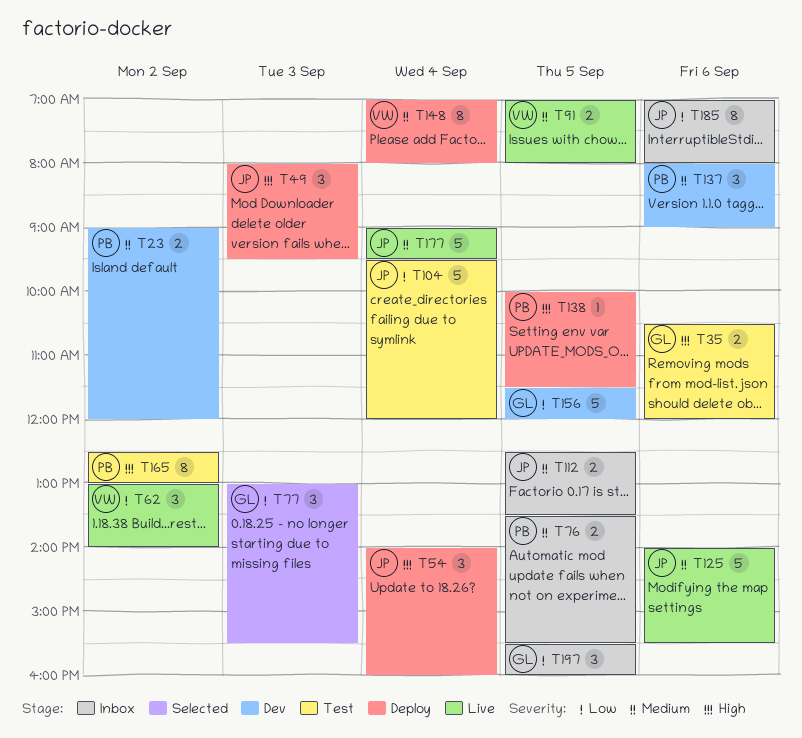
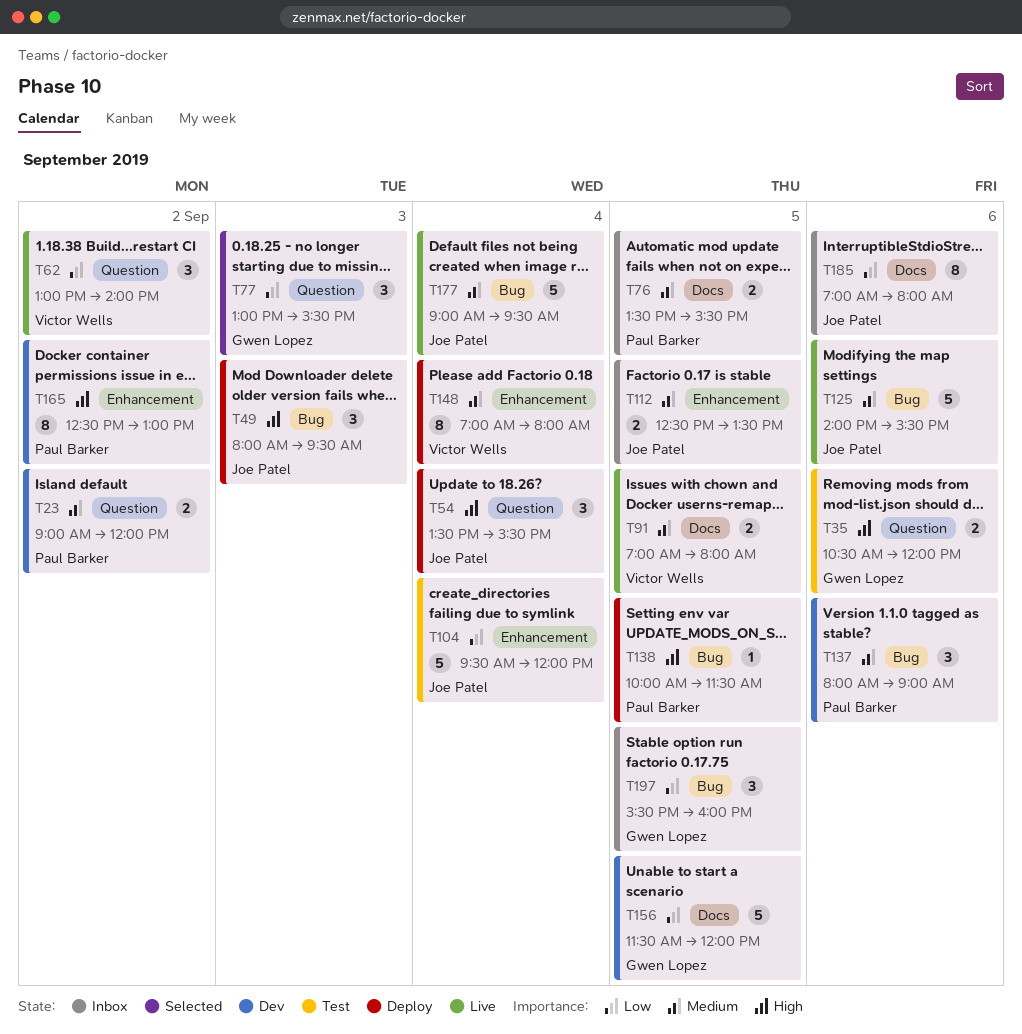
T54, begins: 14:00 -> 13:30
T54, ends: 16:00 -> 15:30
T165, status: Test -> Dev

